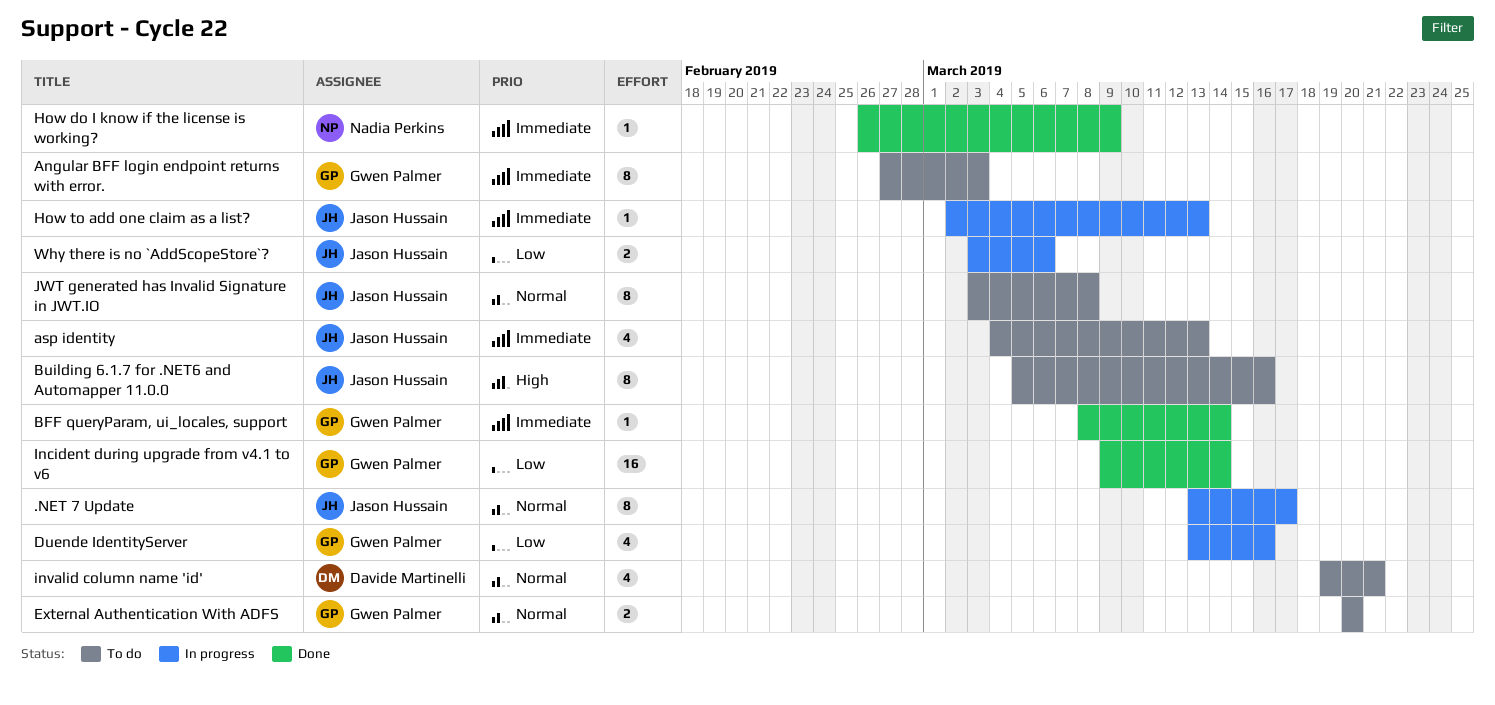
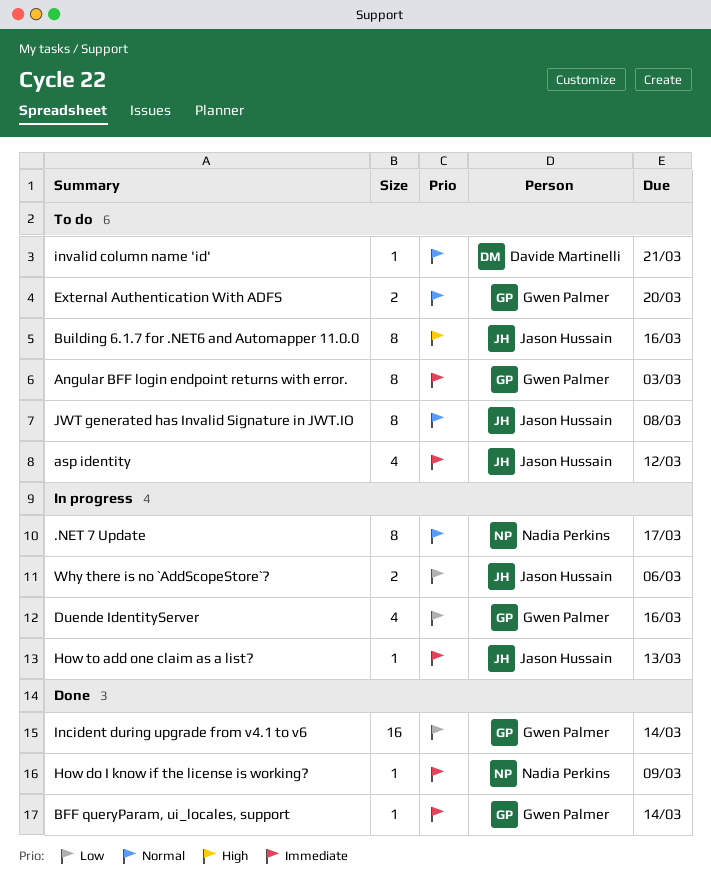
.NET 7 Update, owner: Jason Hussain -> Nadia Perkins
asp identity, due: Mar 13 -> Mar 12
invalid column name 'id', estimate: 4 -> 1

